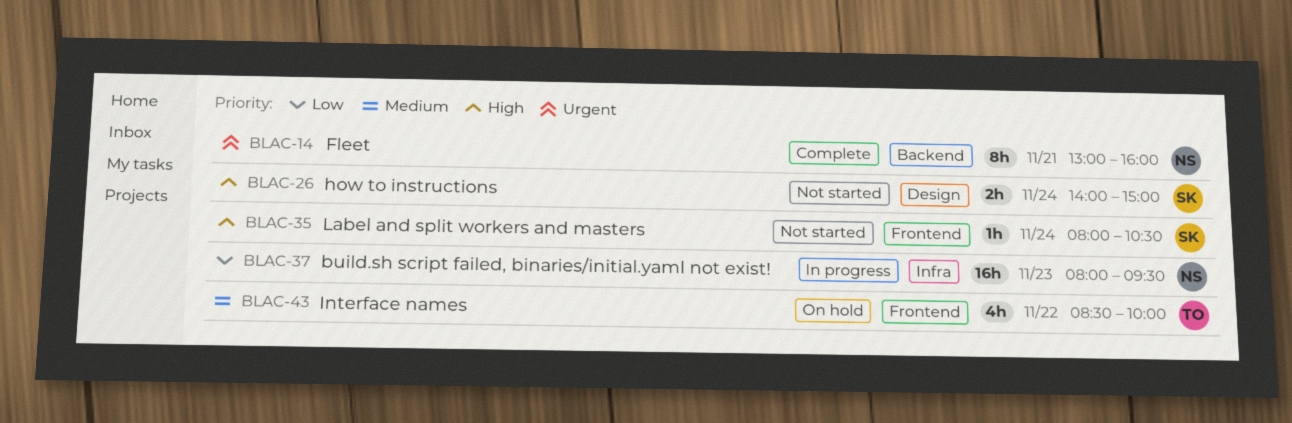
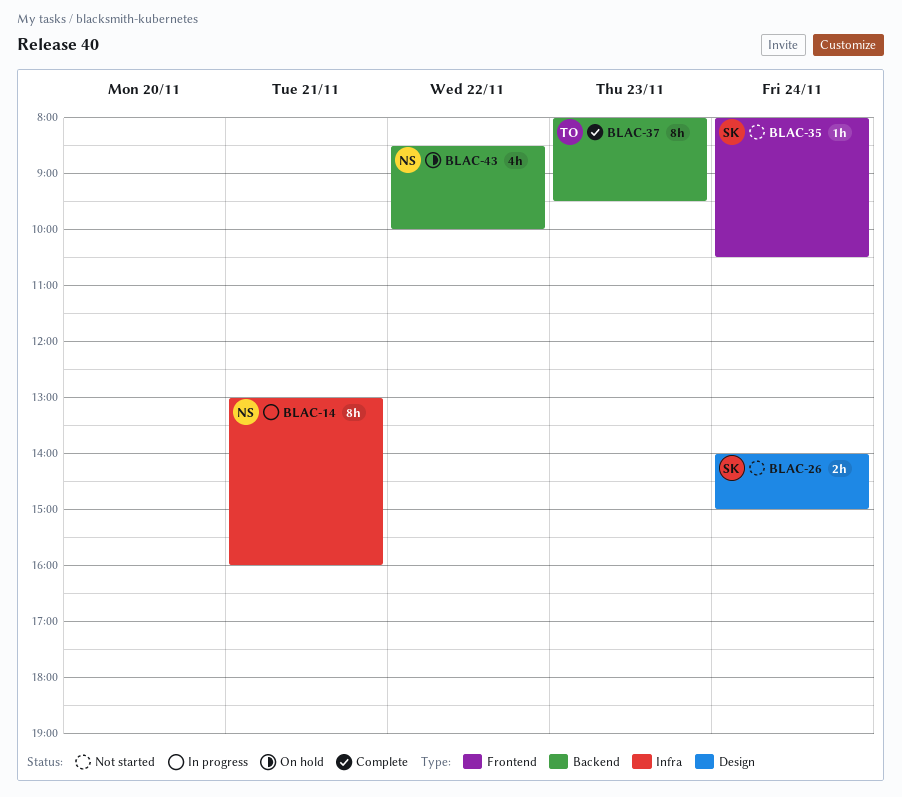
BLAC-14, status: Complete -> In progress
BLAC-14, label: Backend -> Infra
BLAC-37, status: In progress -> Complete
BLAC-37, owner: NS -> TO
BLAC-37, label: Infra -> Backend
BLAC-37, estimate: 16h -> 8h
BLAC-43, owner: TO -> NS
BLAC-43, label: Frontend -> Backend

